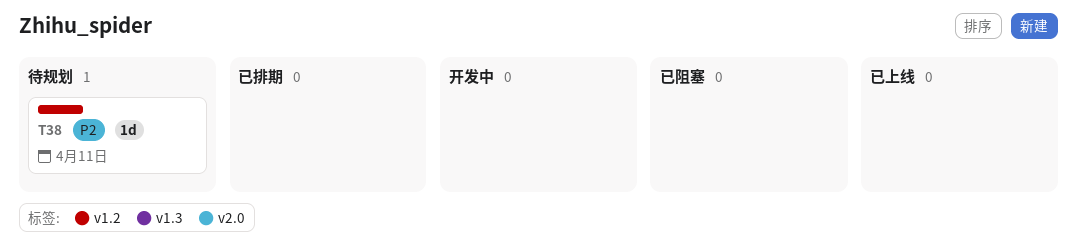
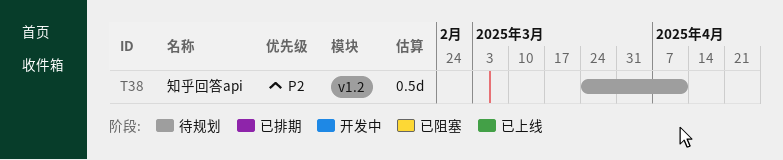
T38, estimate: 1d -> 0.5d

